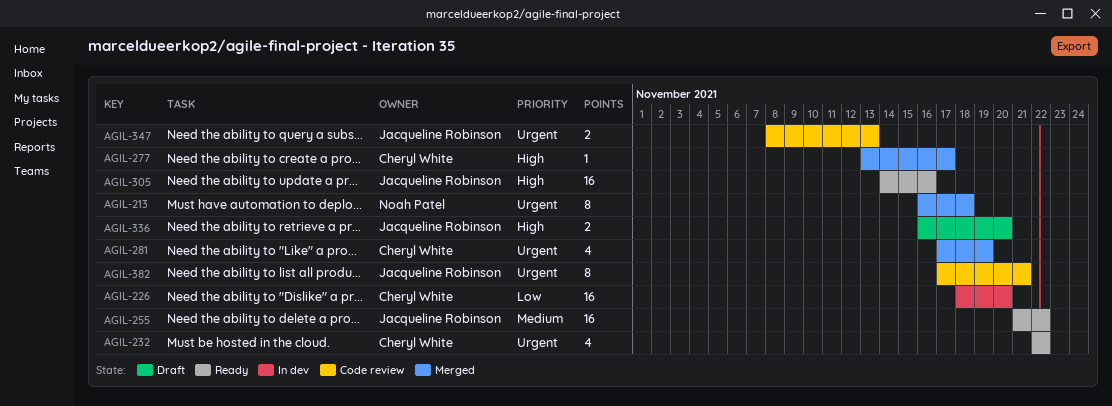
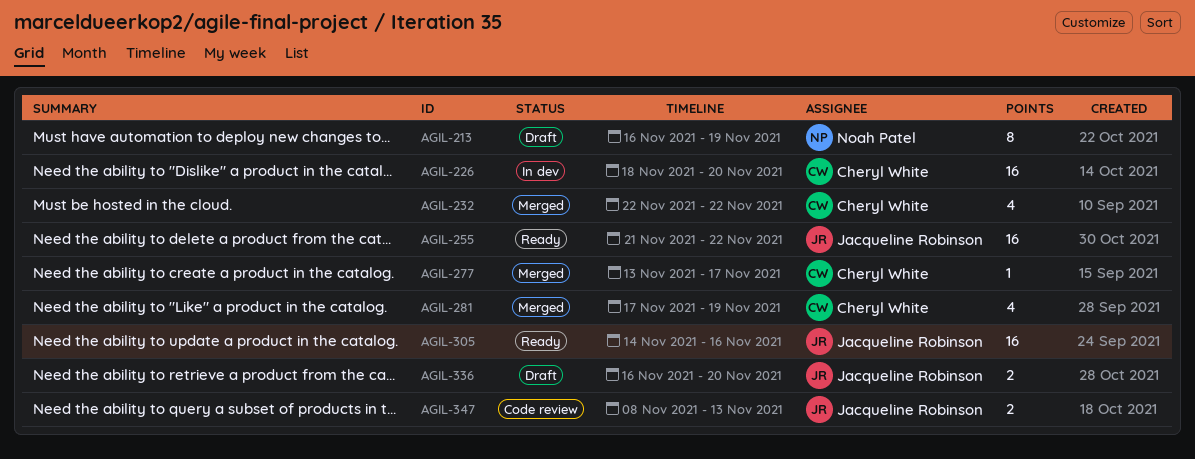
AGIL-213, status: Merged -> Draft
AGIL-213, due: Nov 18 -> Nov 19
AGIL-232, status: Ready -> Merged
AGIL-382: present -> none

